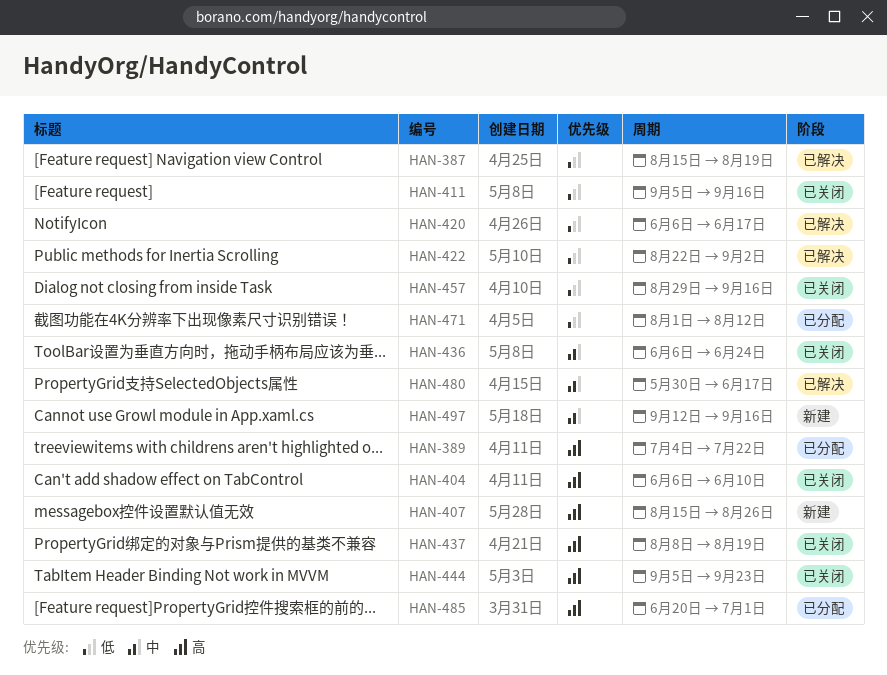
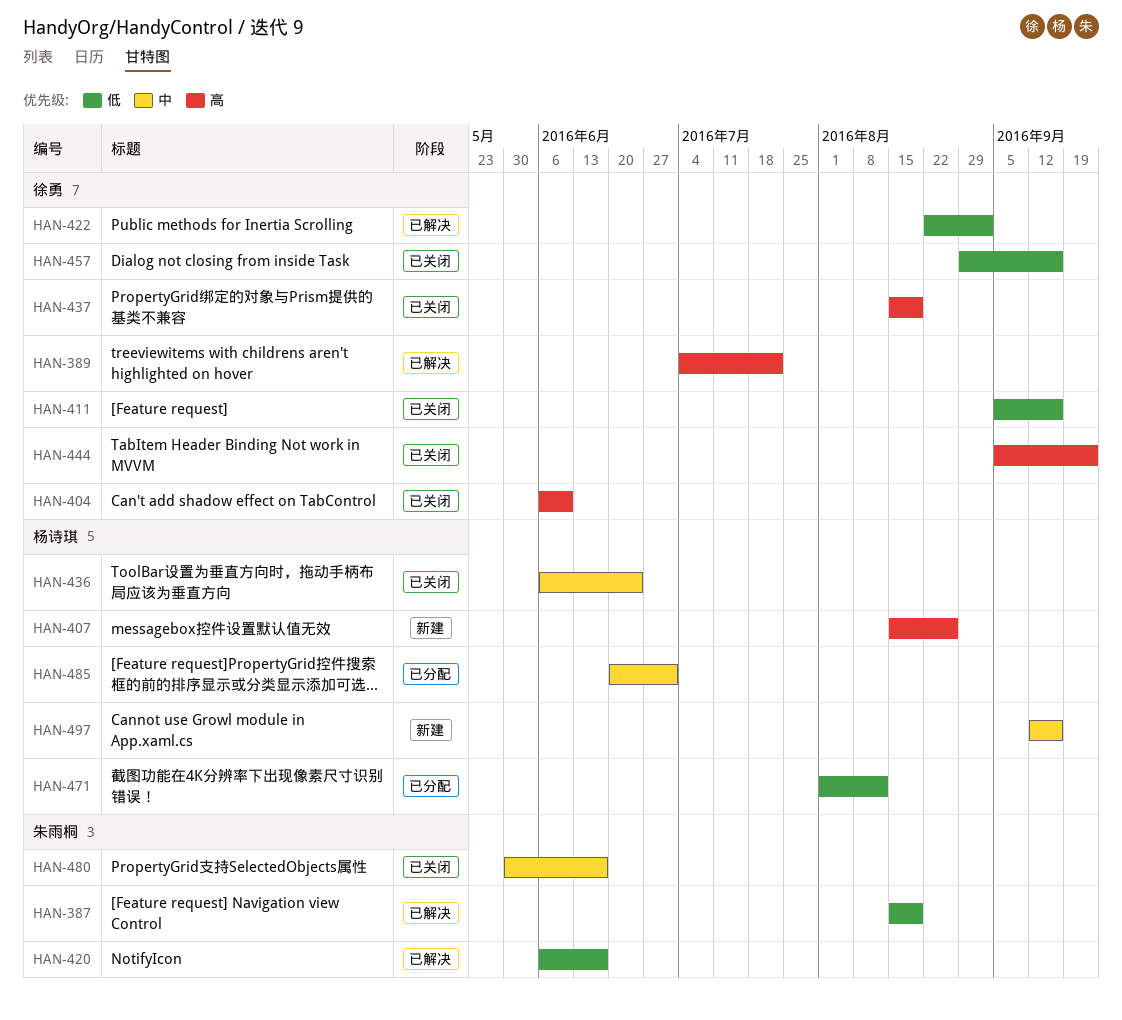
HAN-389, status: 已分配 -> 已解决
HAN-437, start: Aug 8 -> Aug 15
HAN-480, status: 已解决 -> 已关闭
HAN-485, priority: 高 -> 中

